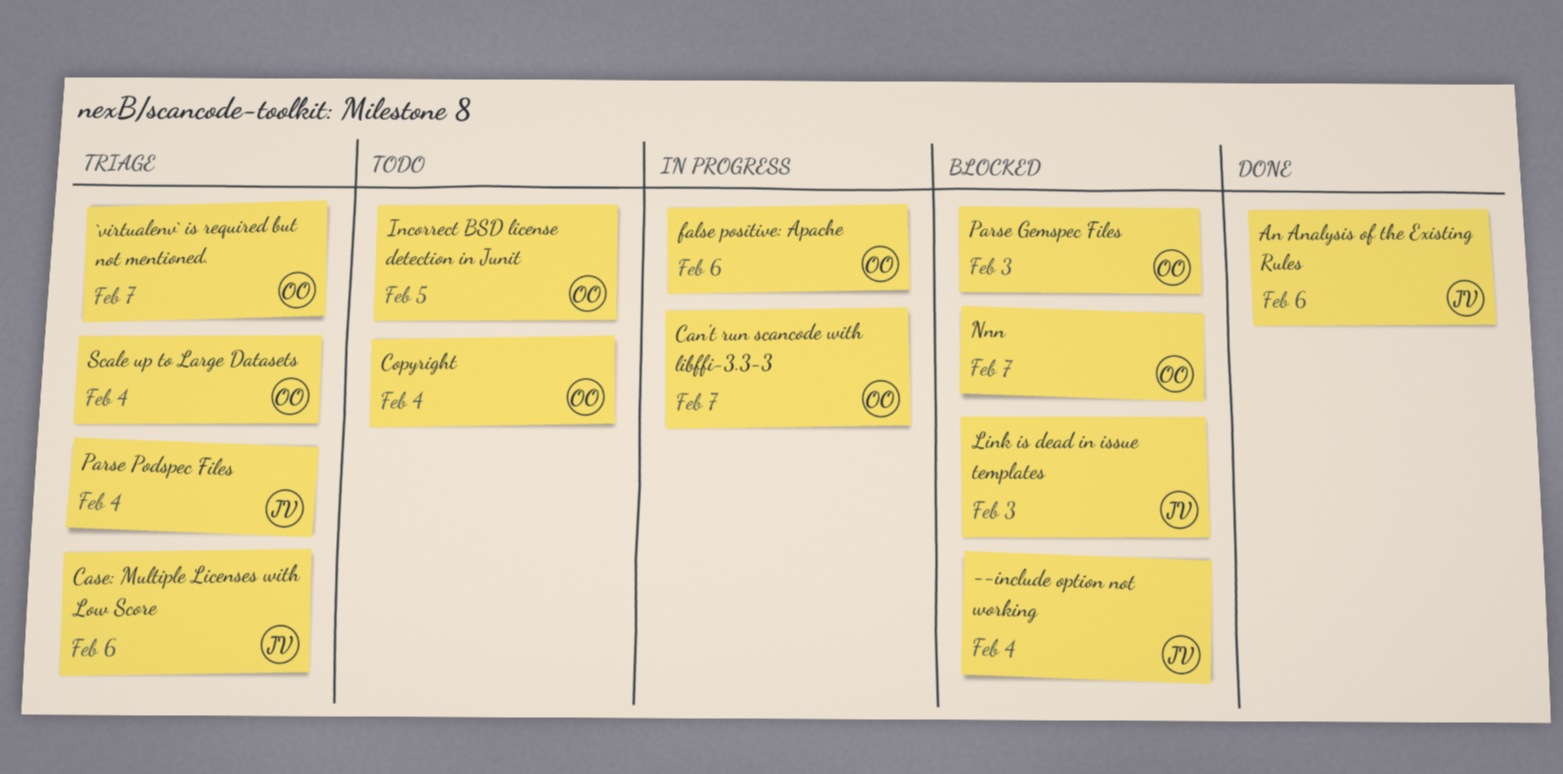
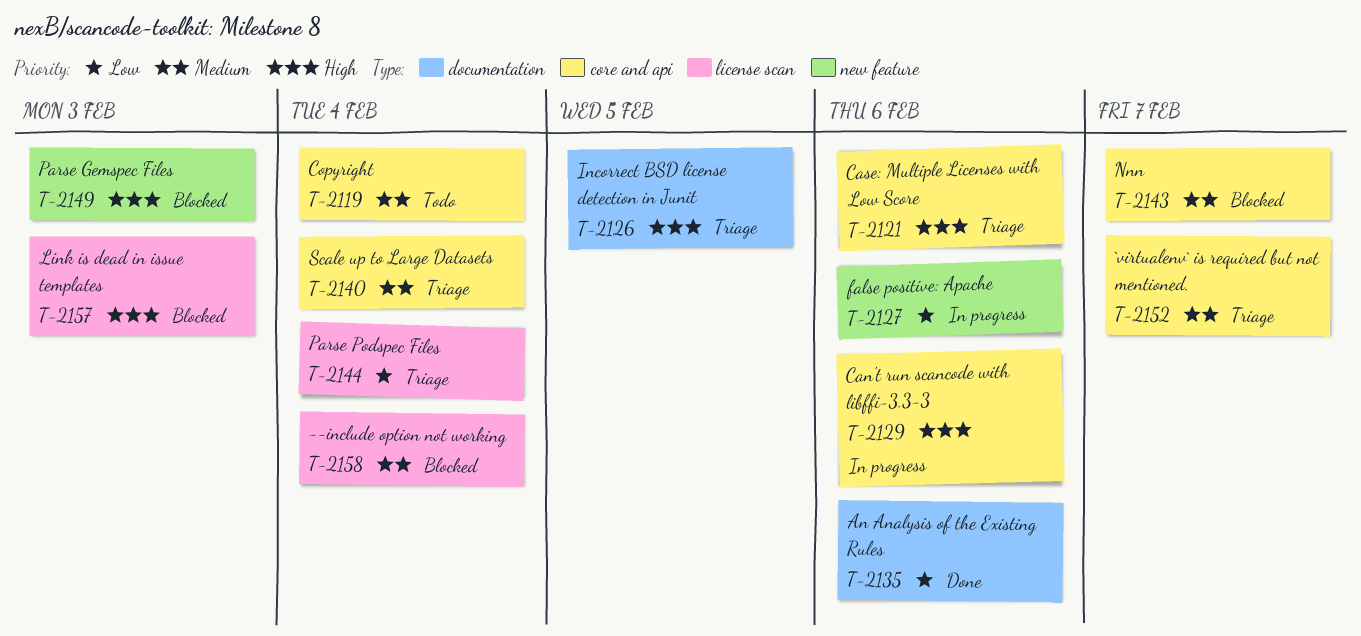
Can't run scancode with libffi-3.3-3, due: Feb 7 -> Feb 6
Incorrect BSD license detection in Junit, status: Todo -> Triage

